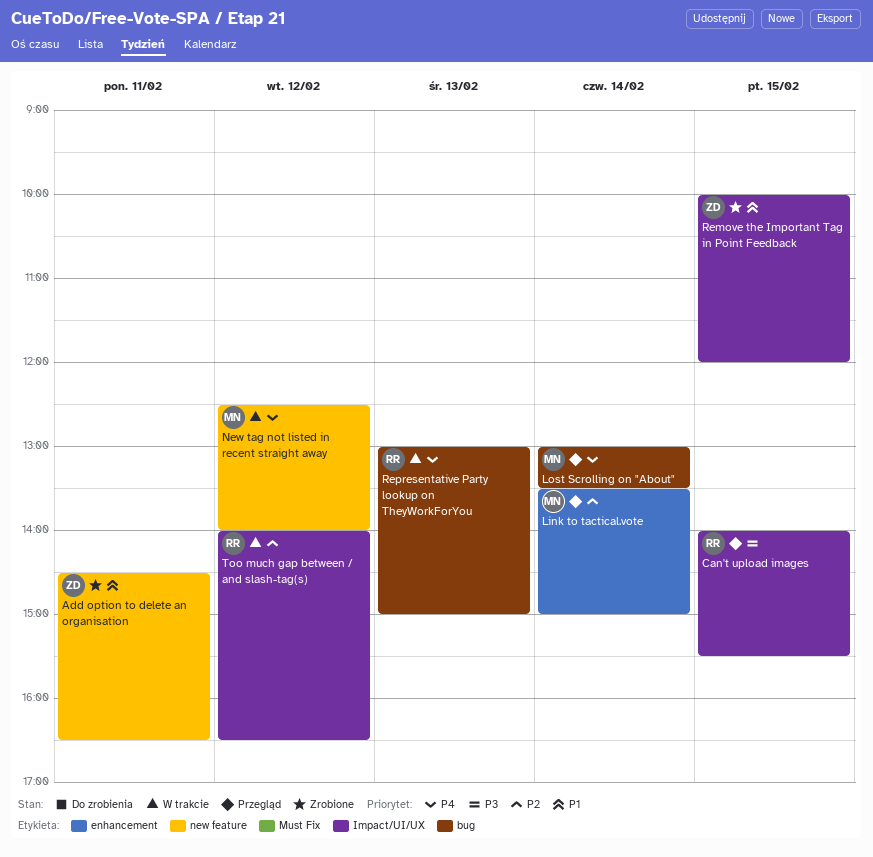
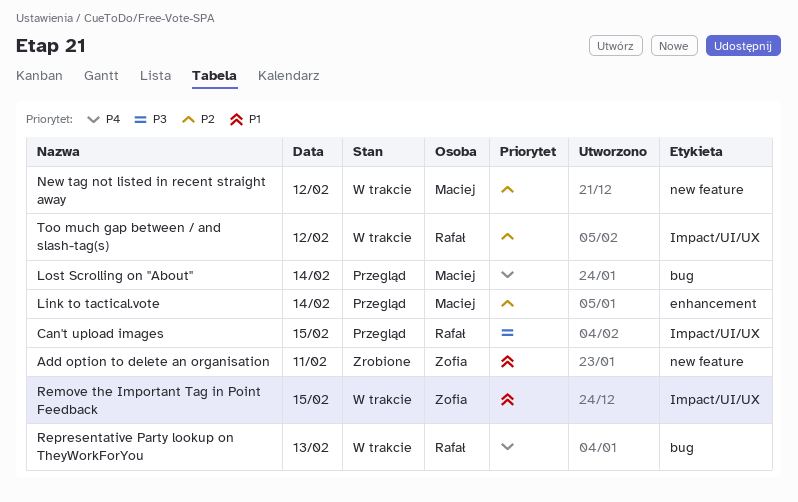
New tag not listed in recent straight away, priority: P4 -> P2
Remove the Important Tag in Point Feedback, status: Zrobione -> W trakcie

